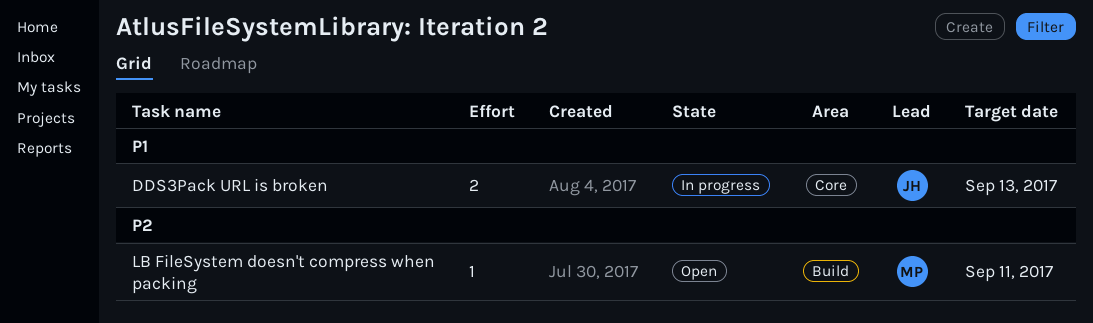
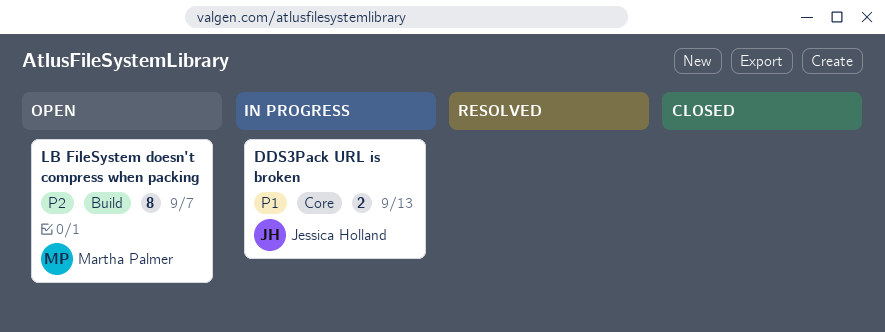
LB FileSystem doesn't compress when packing, estimate: 1 -> 8
LB FileSystem doesn't compress when packing, due: Sep 11 -> Sep 7

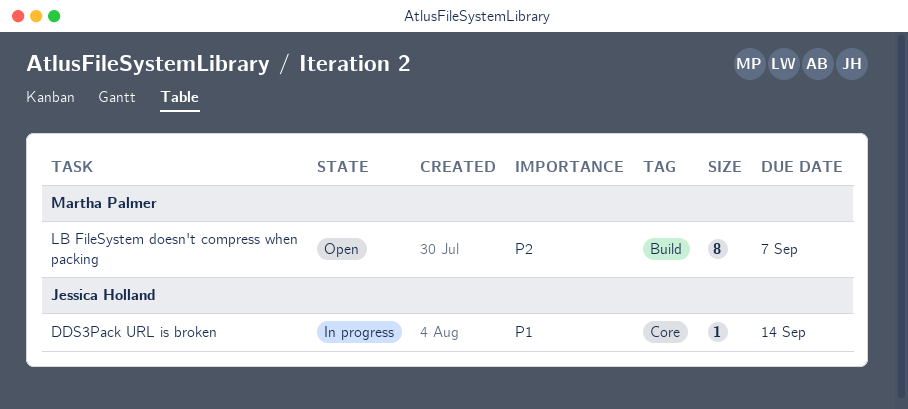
DDS3Pack URL is broken, estimate: 2 -> 1
DDS3Pack URL is broken, due: Sep 13 -> Sep 14

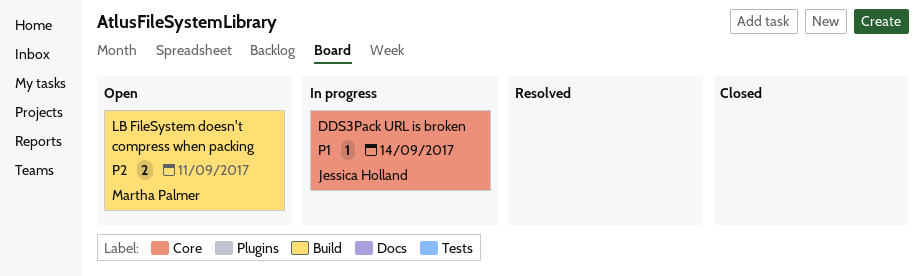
LB FileSystem doesn't compress when packing, estimate: 8 -> 2
LB FileSystem doesn't compress when packing, due: Sep 7 -> Sep 11

